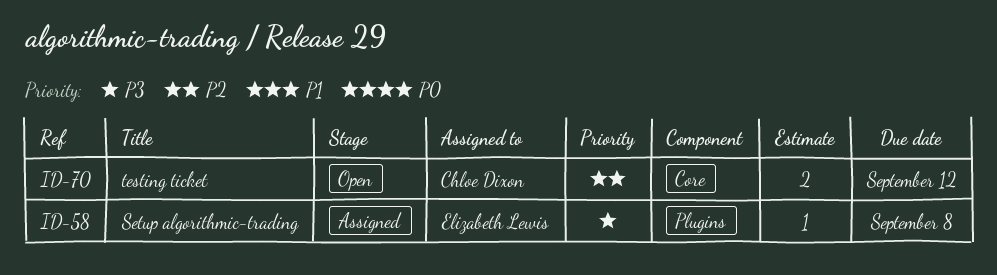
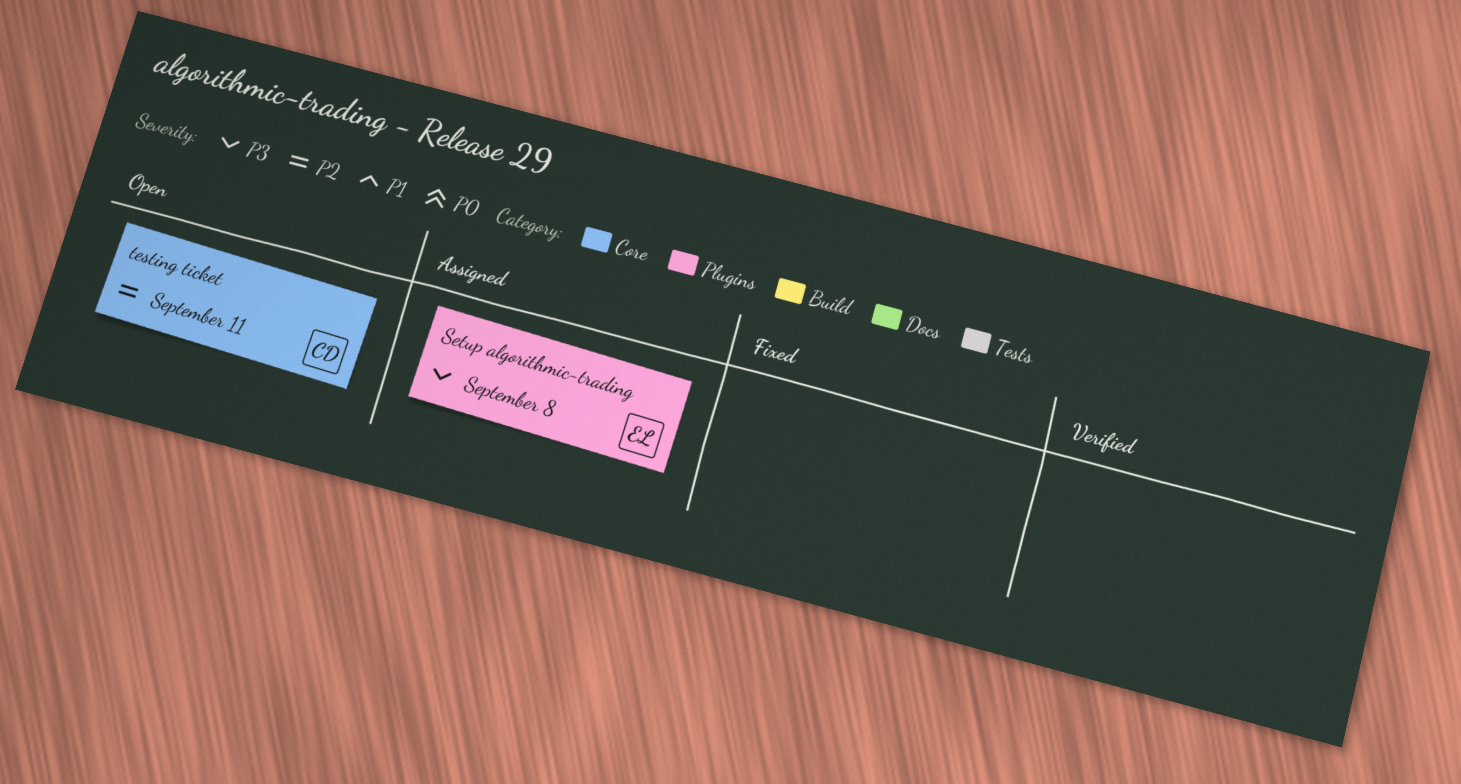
testing ticket, due: Sep 12 -> Sep 11

